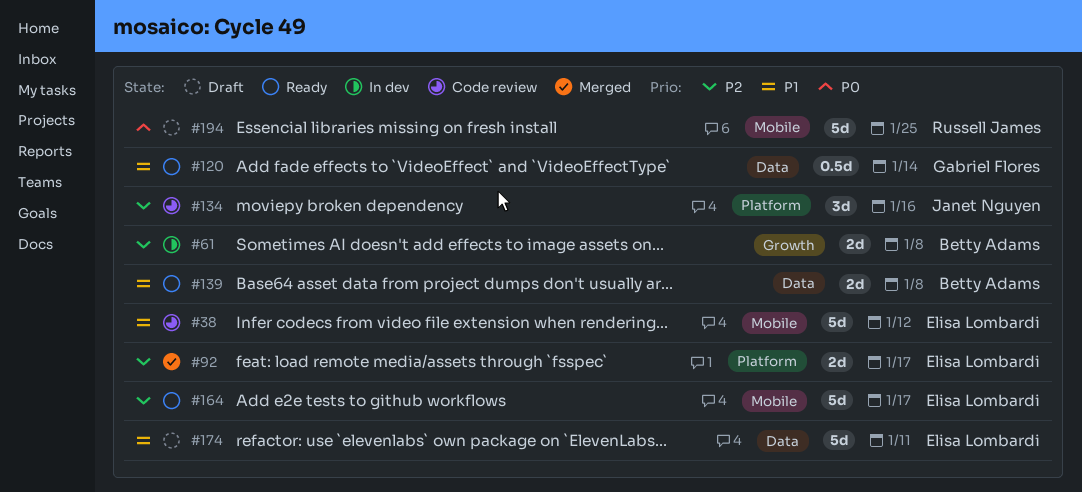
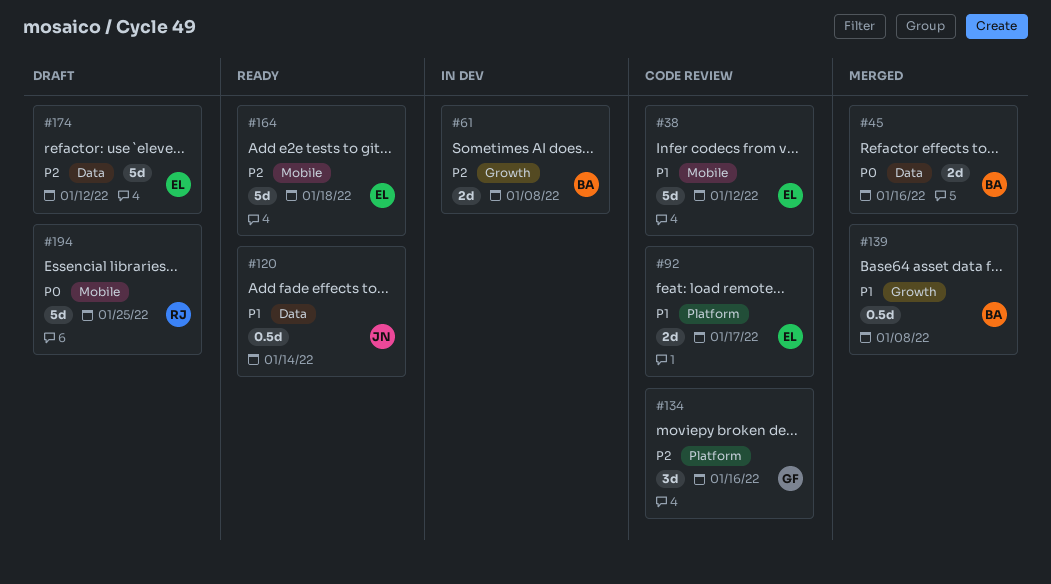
#45: none -> present
#92, status: Merged -> Code review
#92, priority: P2 -> P1
#120, owner: Gabriel Flores -> Janet Nguyen
#134, owner: Janet Nguyen -> Gabriel Flores
#139, status: Ready -> Merged
#139, label: Data -> Growth
#139, estimate: 2d -> 0.5d
#164, due: Jan 17 -> Jan 18
#174, priority: P1 -> P2
#174, due: Jan 11 -> Jan 12

